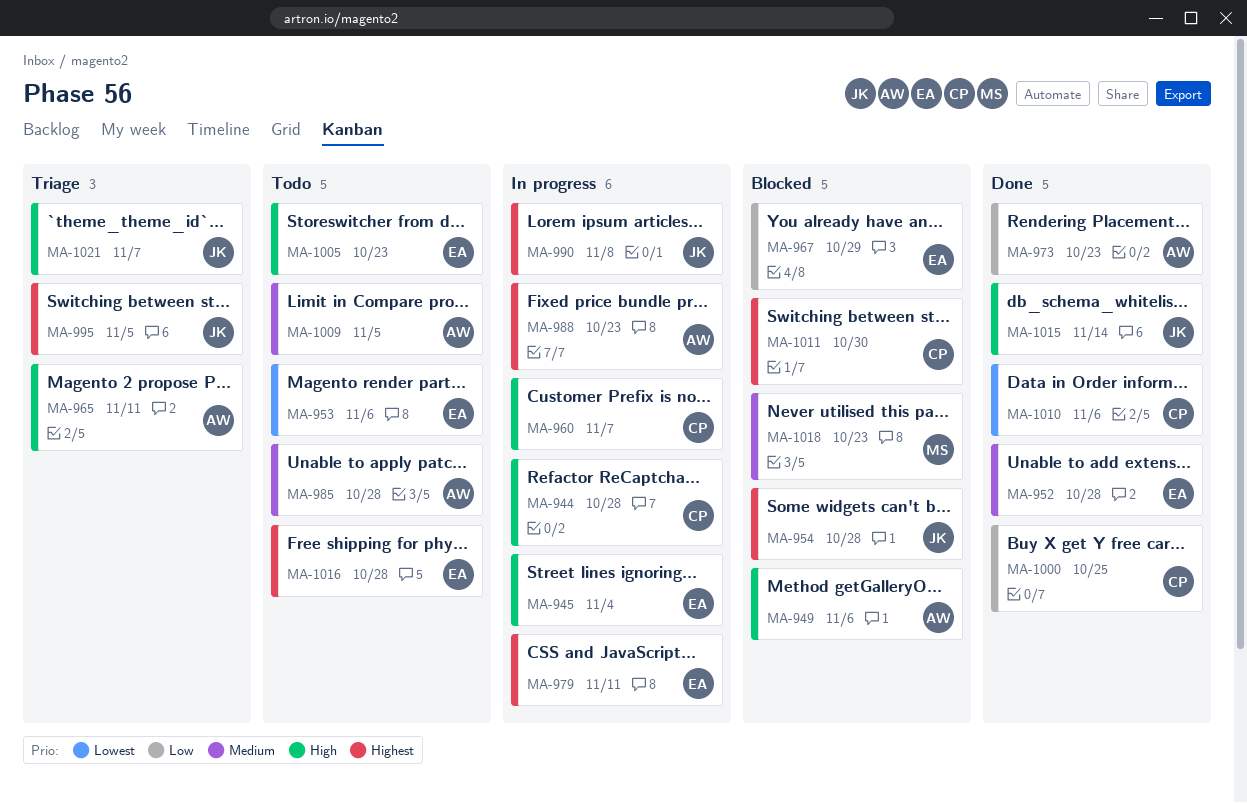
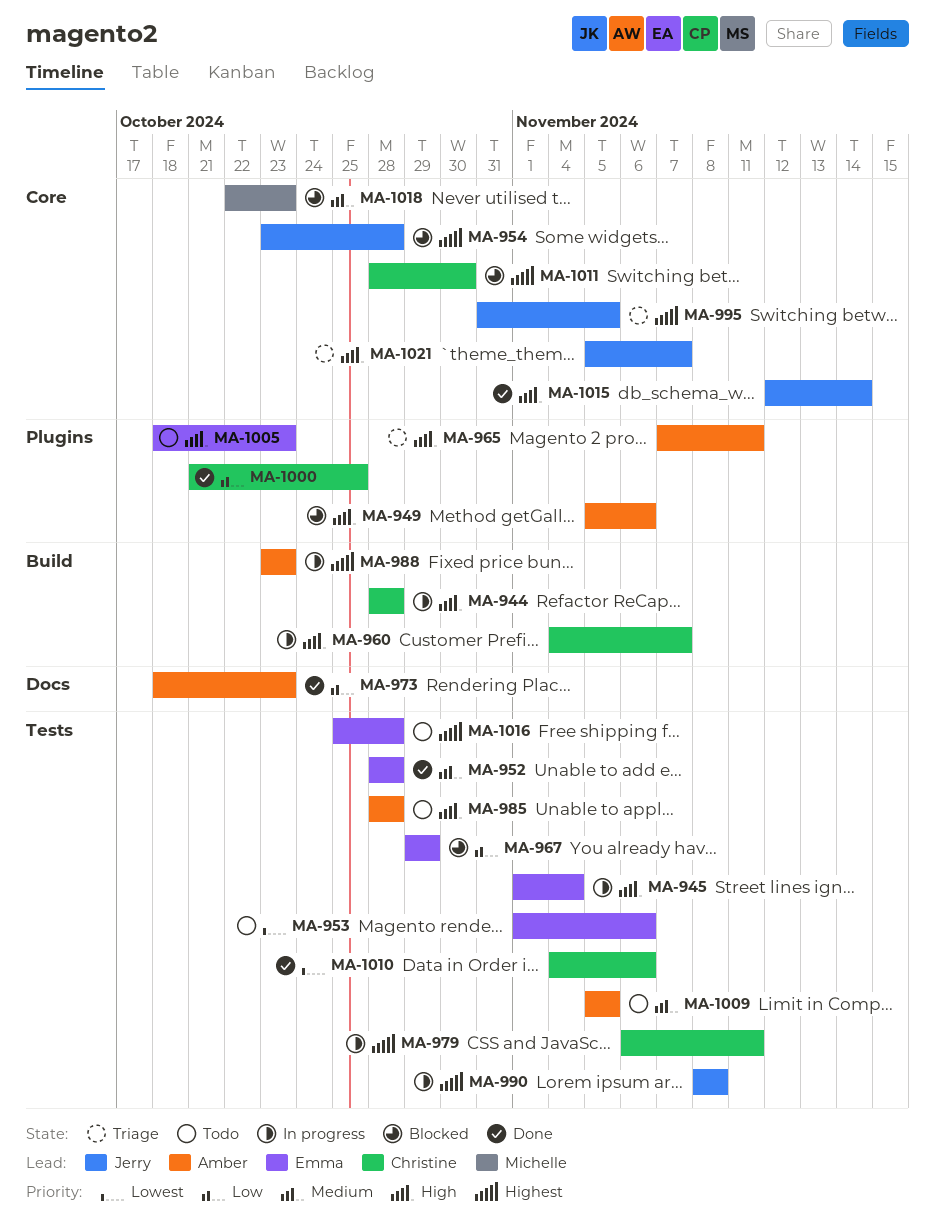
MA-979, owner: Emma -> Christine
MA-985, priority: Medium -> High

